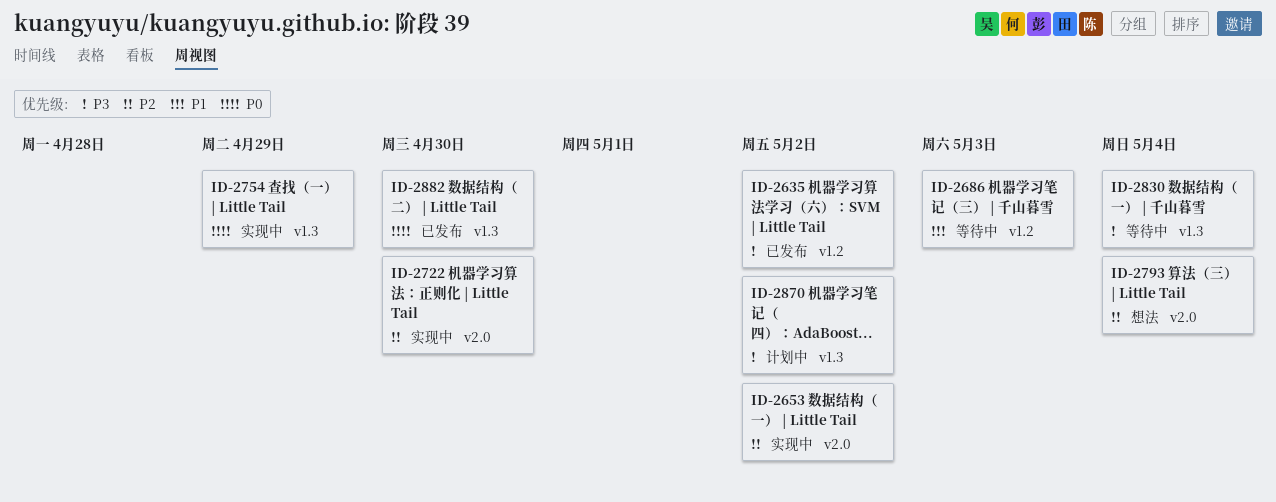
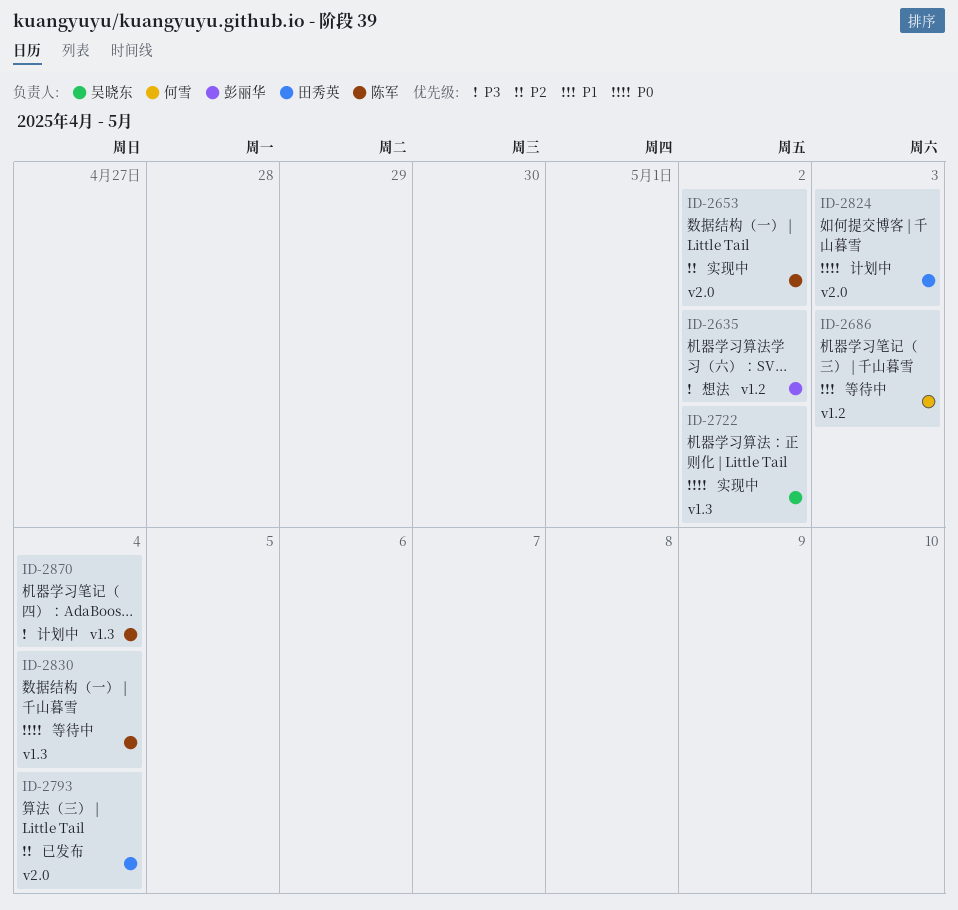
ID-2635, status: 已发布 -> 想法
ID-2722, priority: P2 -> P0
ID-2722, label: v2.0 -> v1.3
ID-2722, due: Apr 30 -> May 2
ID-2754: present -> none
ID-2793, status: 想法 -> 已发布
ID-2824: none -> present
ID-2830, priority: P3 -> P0
ID-2870, due: May 2 -> May 4
ID-2882: present -> none

